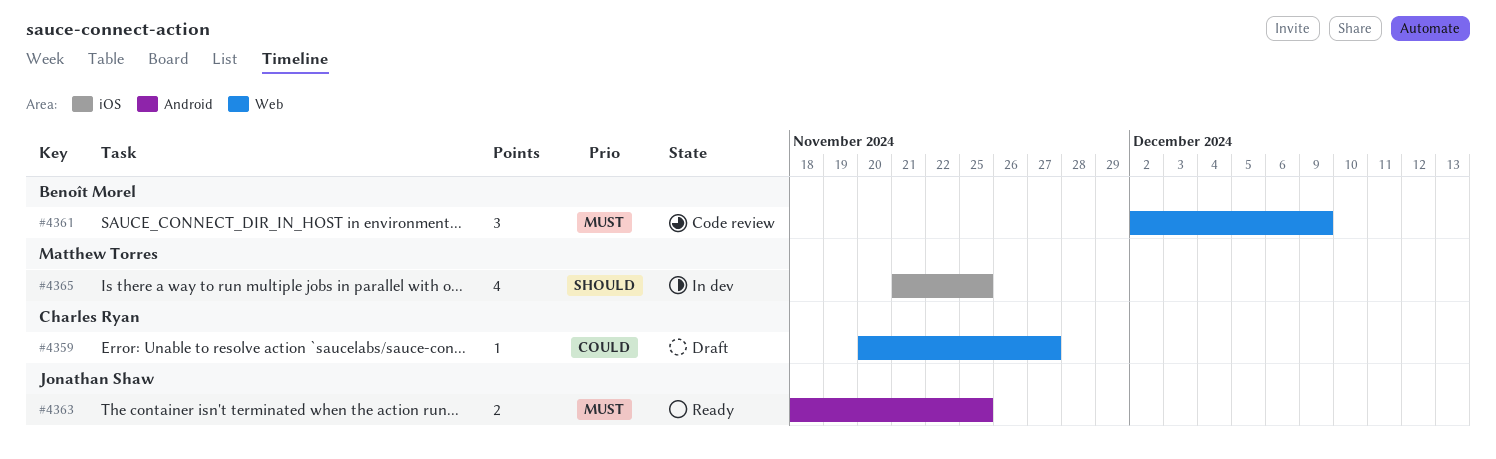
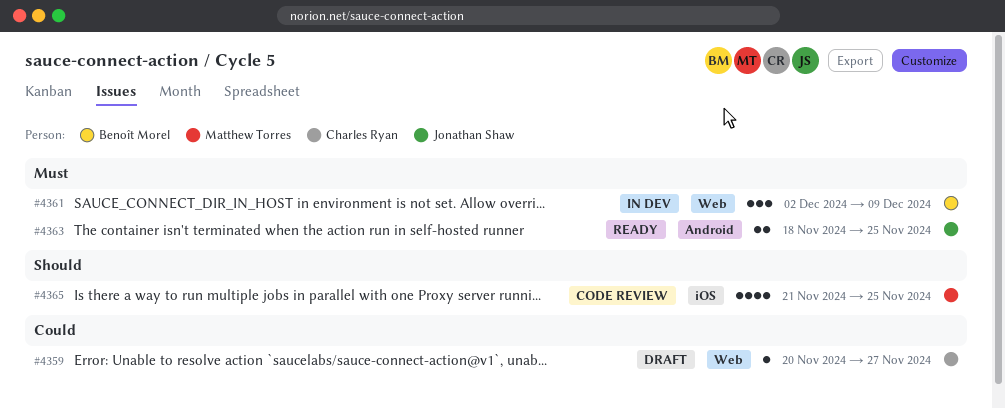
#4361, status: Code review -> In dev
#4365, status: In dev -> Code review

